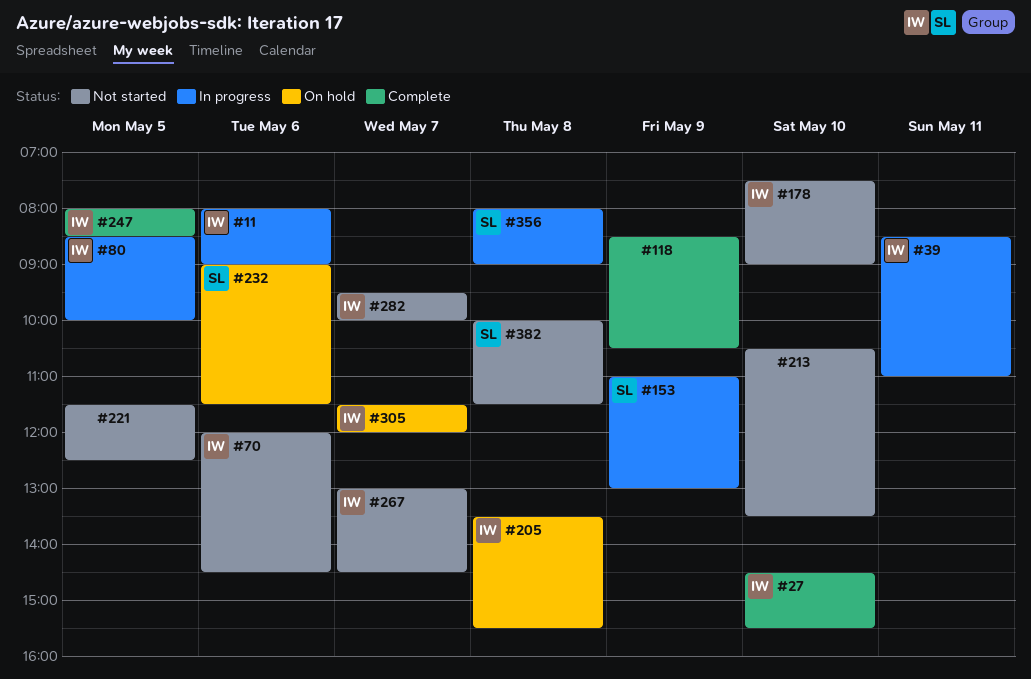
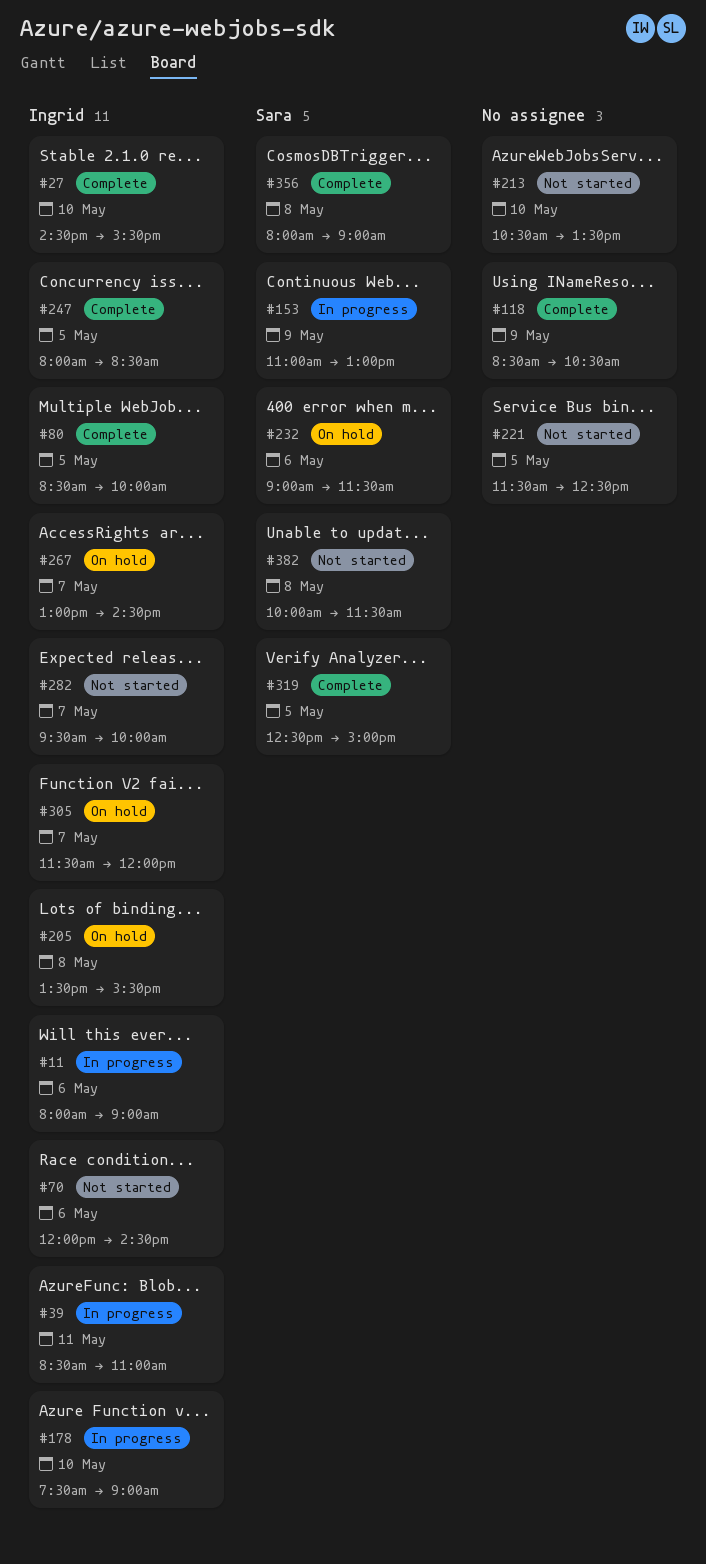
#80, status: In progress -> Complete
#178, status: Not started -> In progress
#267, status: Not started -> On hold
#319: none -> present
#356, status: In progress -> Complete

